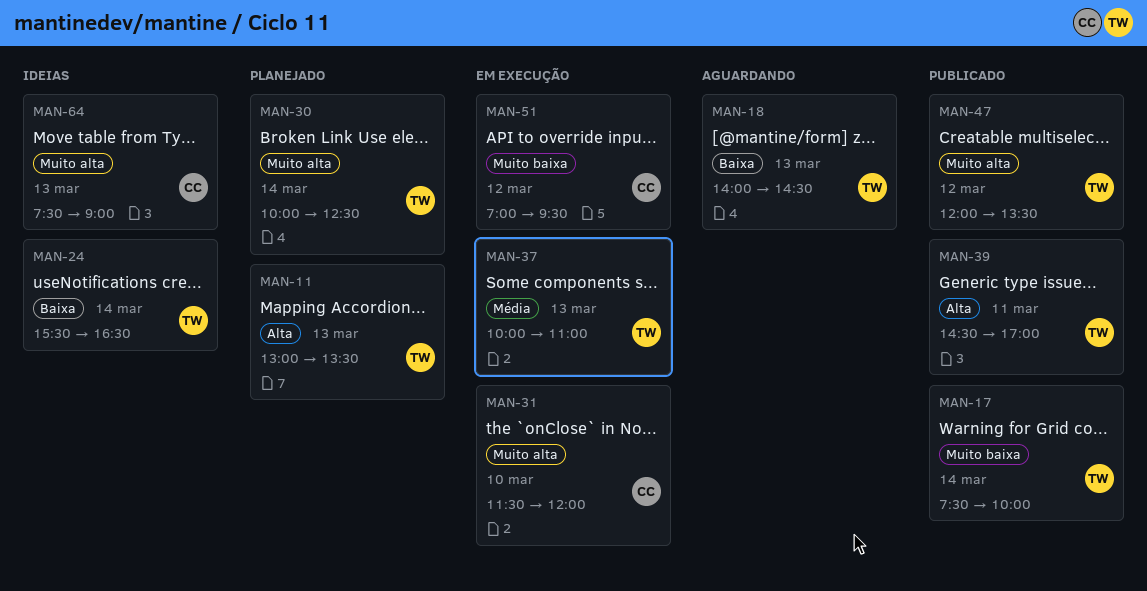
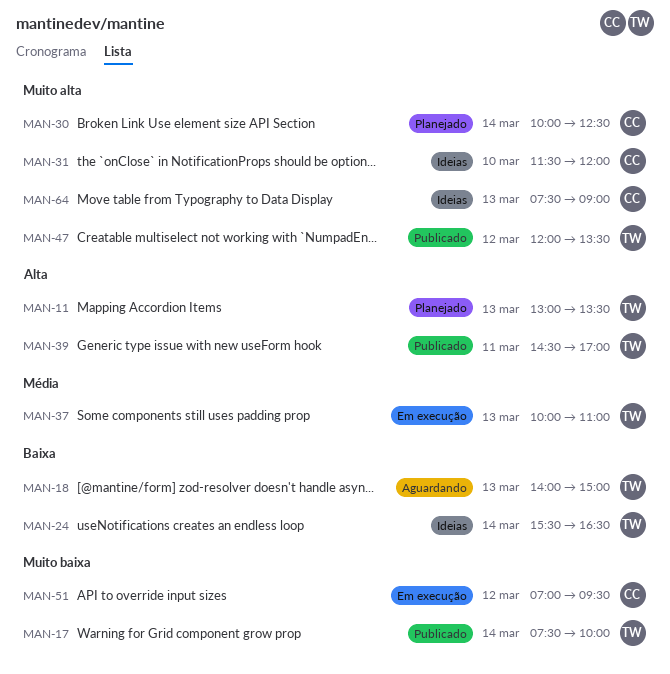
MAN-18, ends: 14:30 -> 15:00
MAN-30, owner: TW -> CC
MAN-31, status: Em execução -> Ideias

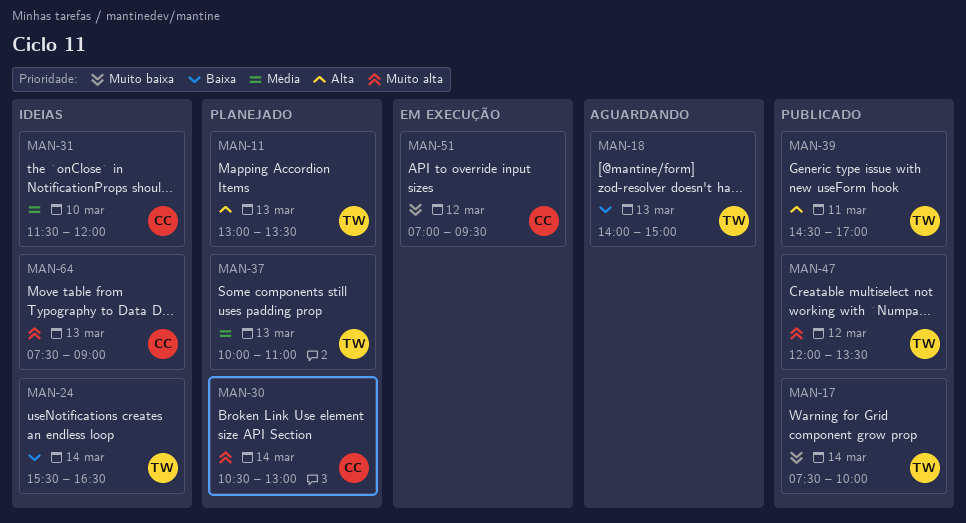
MAN-30, begins: 10:00 -> 10:30
MAN-30, ends: 12:30 -> 13:00
MAN-31, priority: Muito alta -> Média
MAN-37, status: Em execução -> Planejado

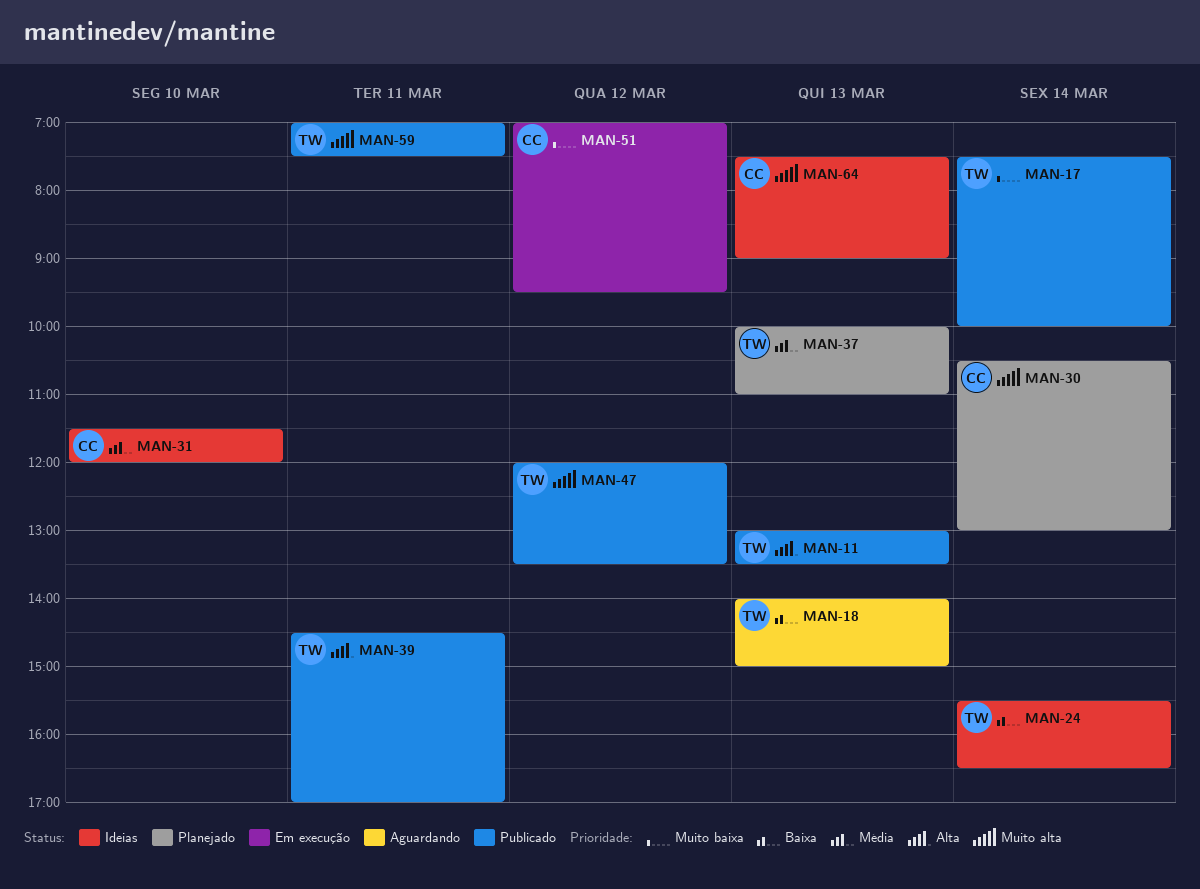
MAN-11, status: Planejado -> Publicado
MAN-59: none -> present

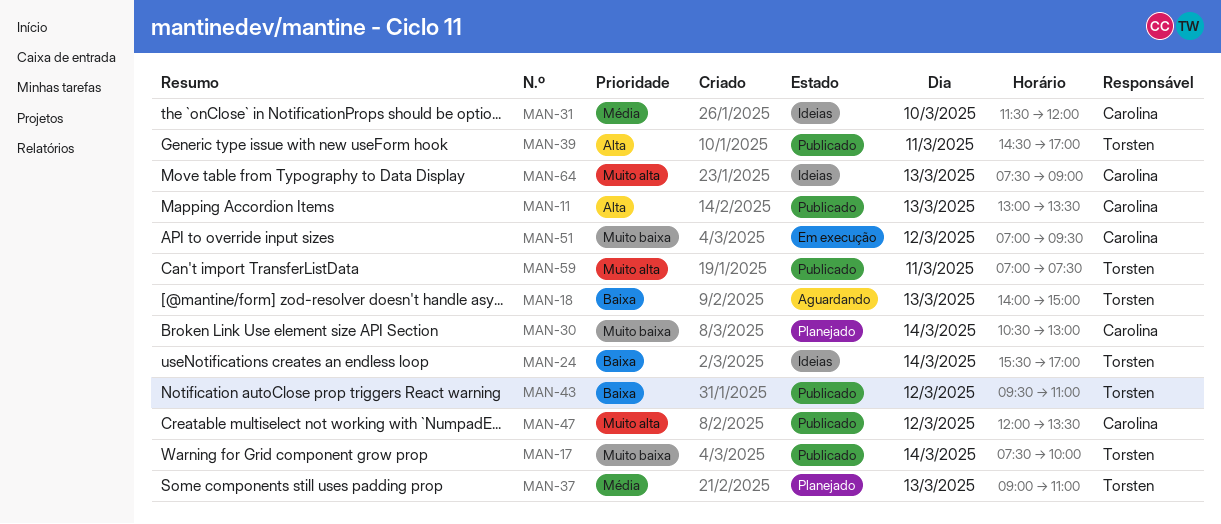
MAN-11, owner: Torsten -> Carolina
MAN-24, ends: 16:30 -> 17:00
MAN-30, priority: Muito alta -> Muito baixa
MAN-37, begins: 10:00 -> 09:00
MAN-43: none -> present
MAN-47, owner: Torsten -> Carolina

